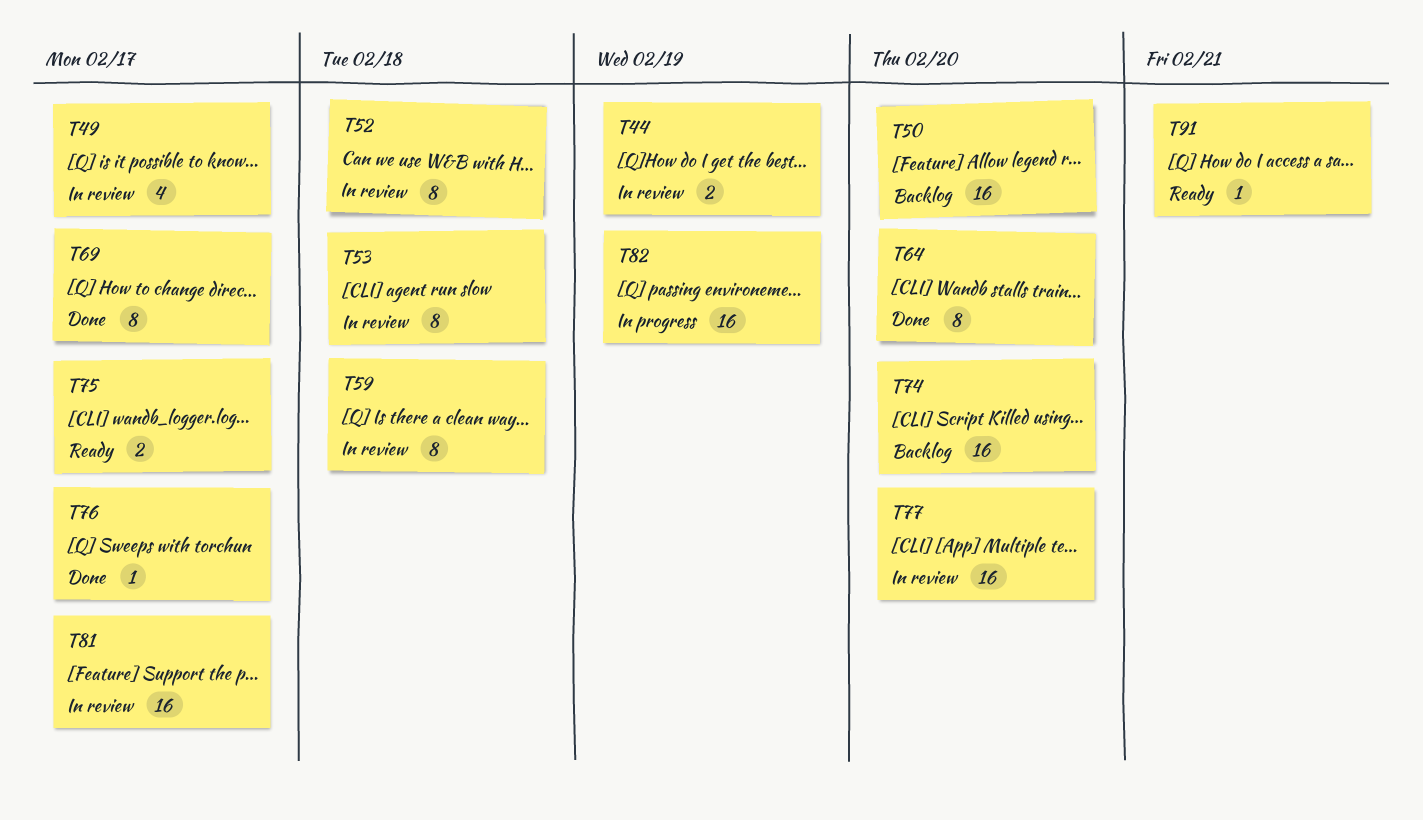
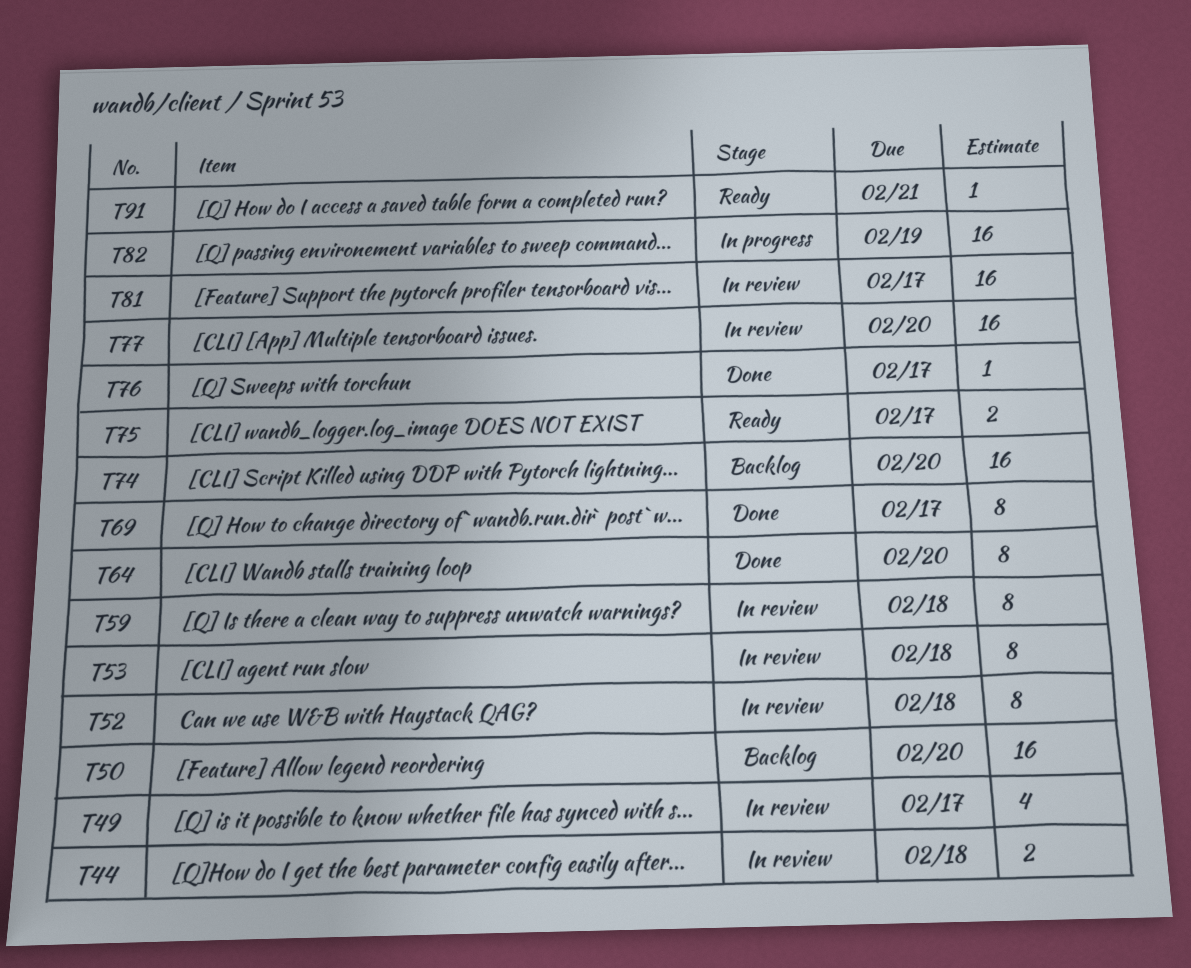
T44, due: Feb 19 -> Feb 18

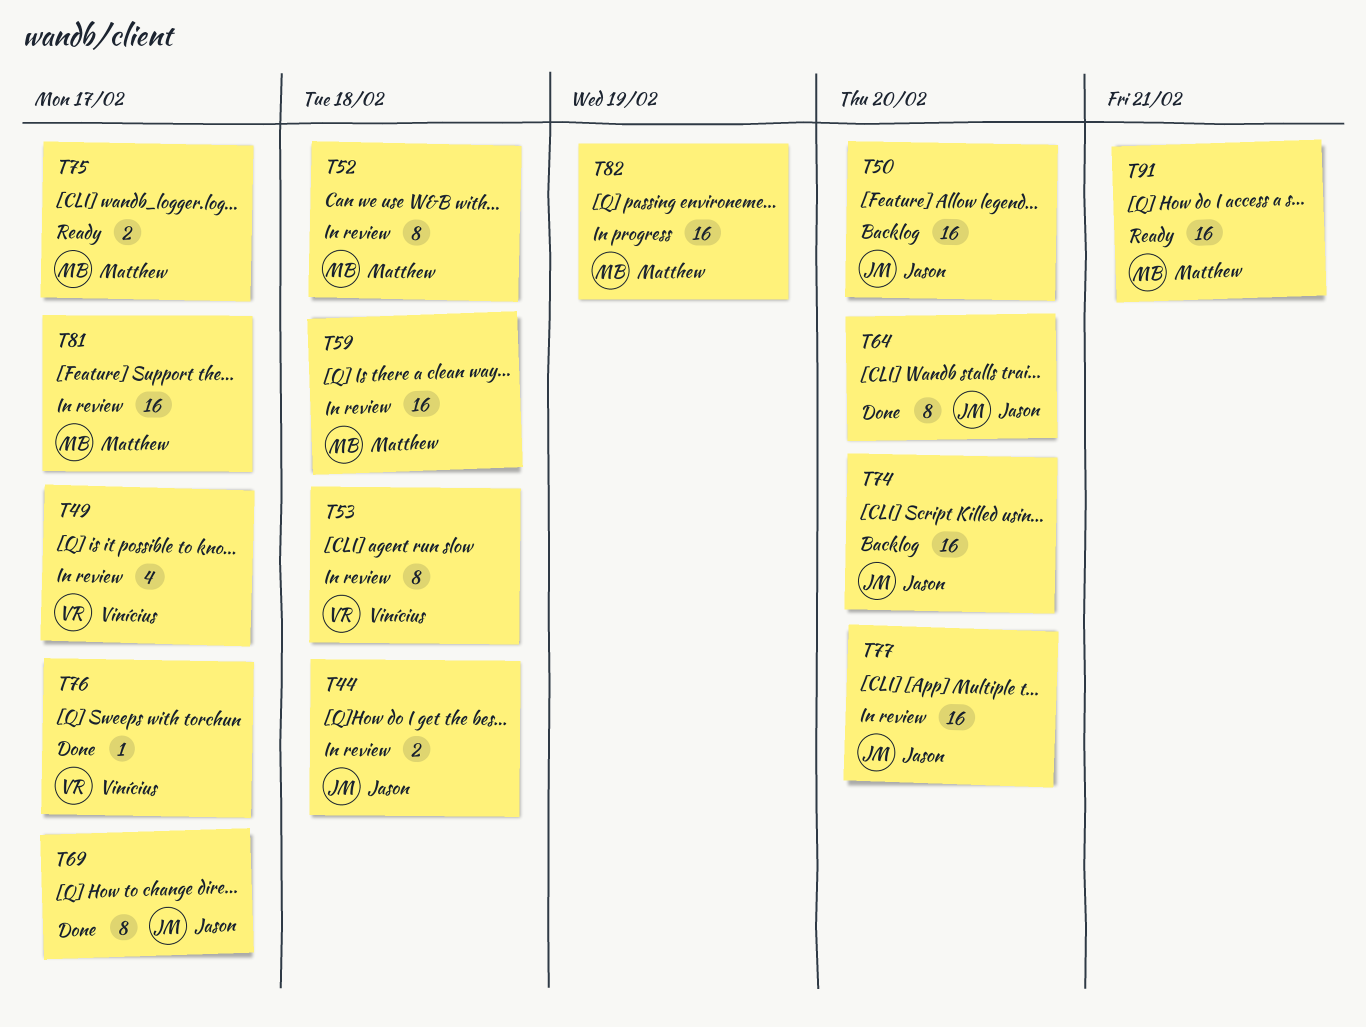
T59, estimate: 8 -> 16
T91, estimate: 1 -> 16

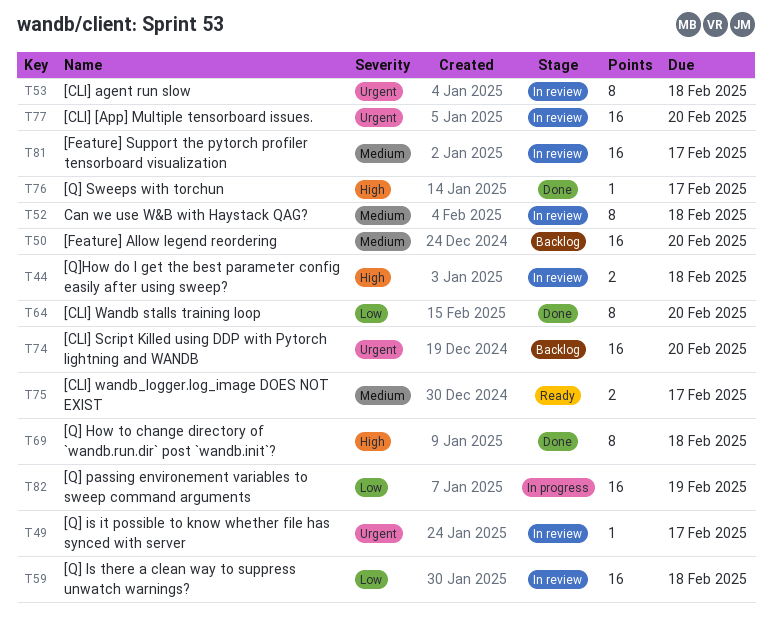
T49, estimate: 4 -> 1
T69, due: Feb 17 -> Feb 18
T91: present -> none

